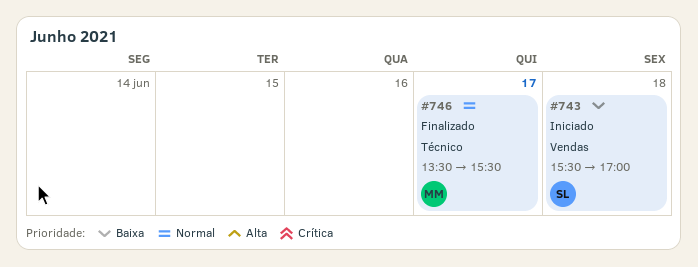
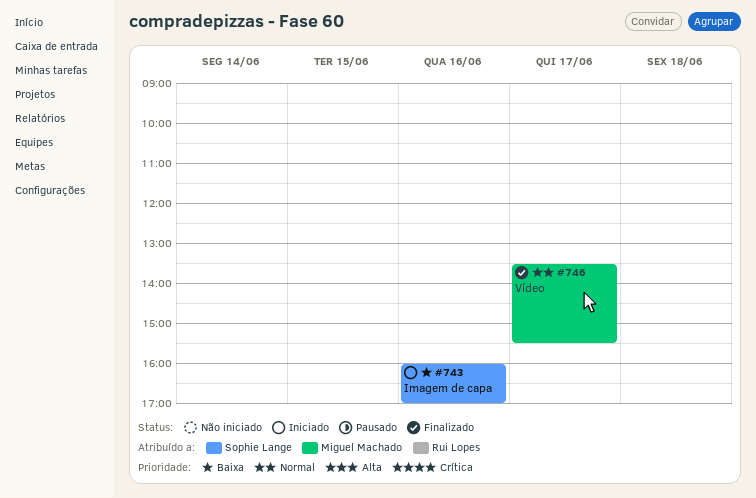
#743, day: Jun 18 -> Jun 16
#743, begins: 15:30 -> 16:00

